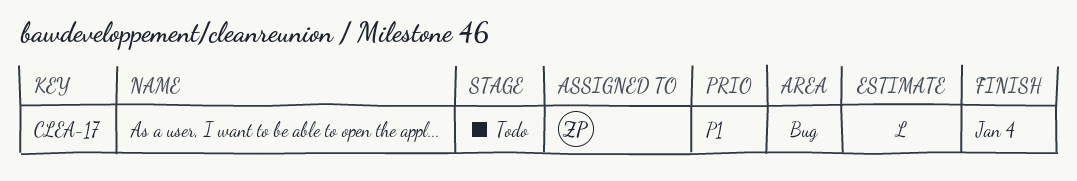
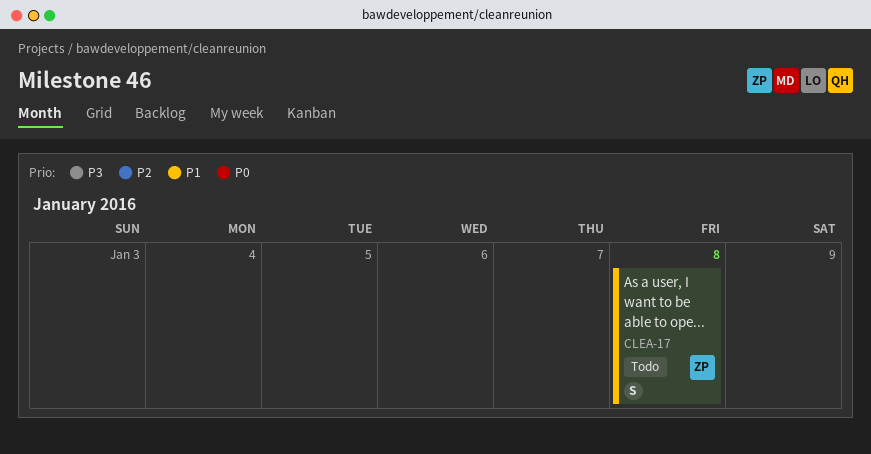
CLEA-17, estimate: L -> S
CLEA-17, due: Jan 4 -> Jan 8

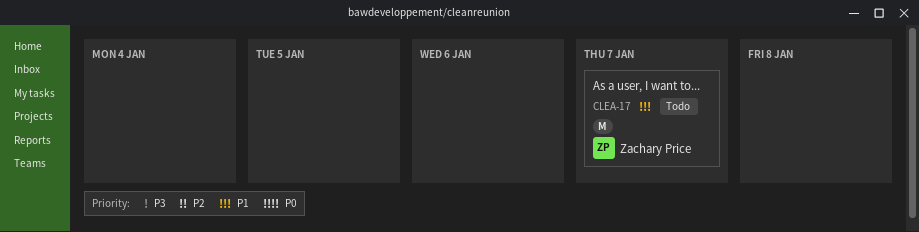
CLEA-17, estimate: S -> M
CLEA-17, due: Jan 8 -> Jan 7

